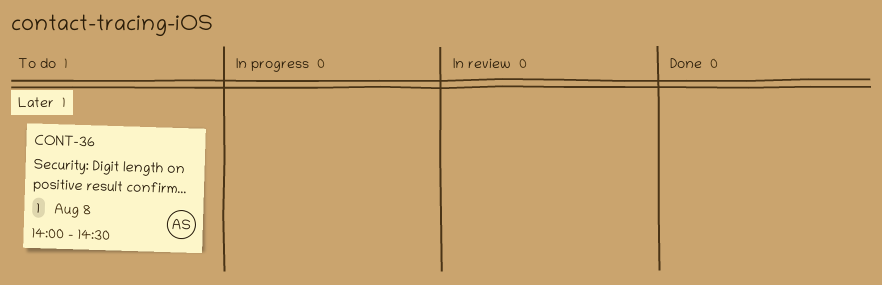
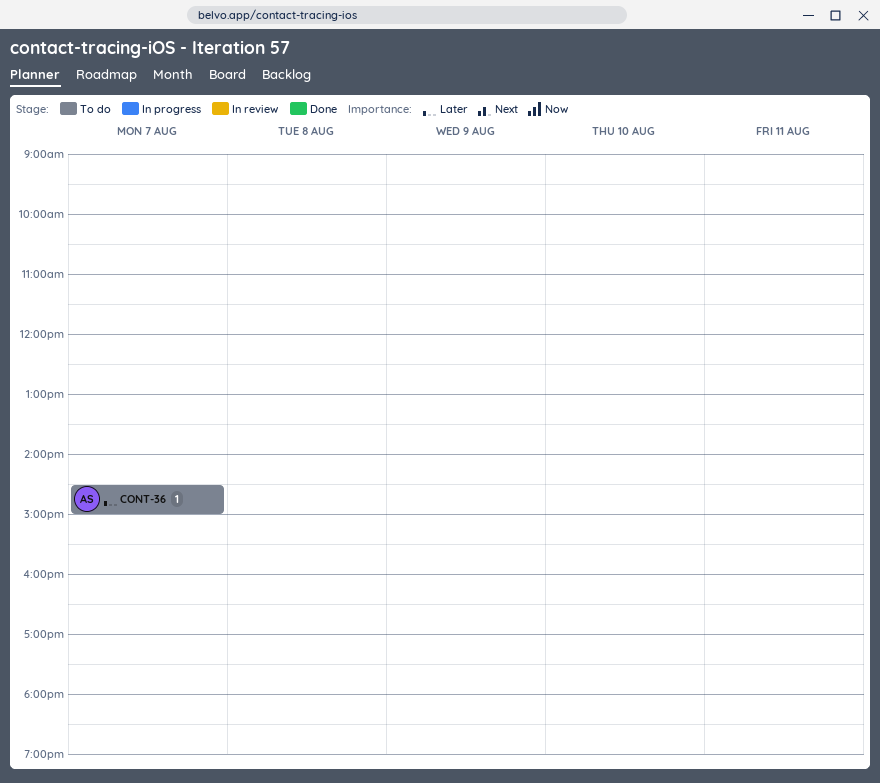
CONT-36, day: Aug 8 -> Aug 7
CONT-36, begins: 14:00 -> 14:30
CONT-36, ends: 14:30 -> 15:00

